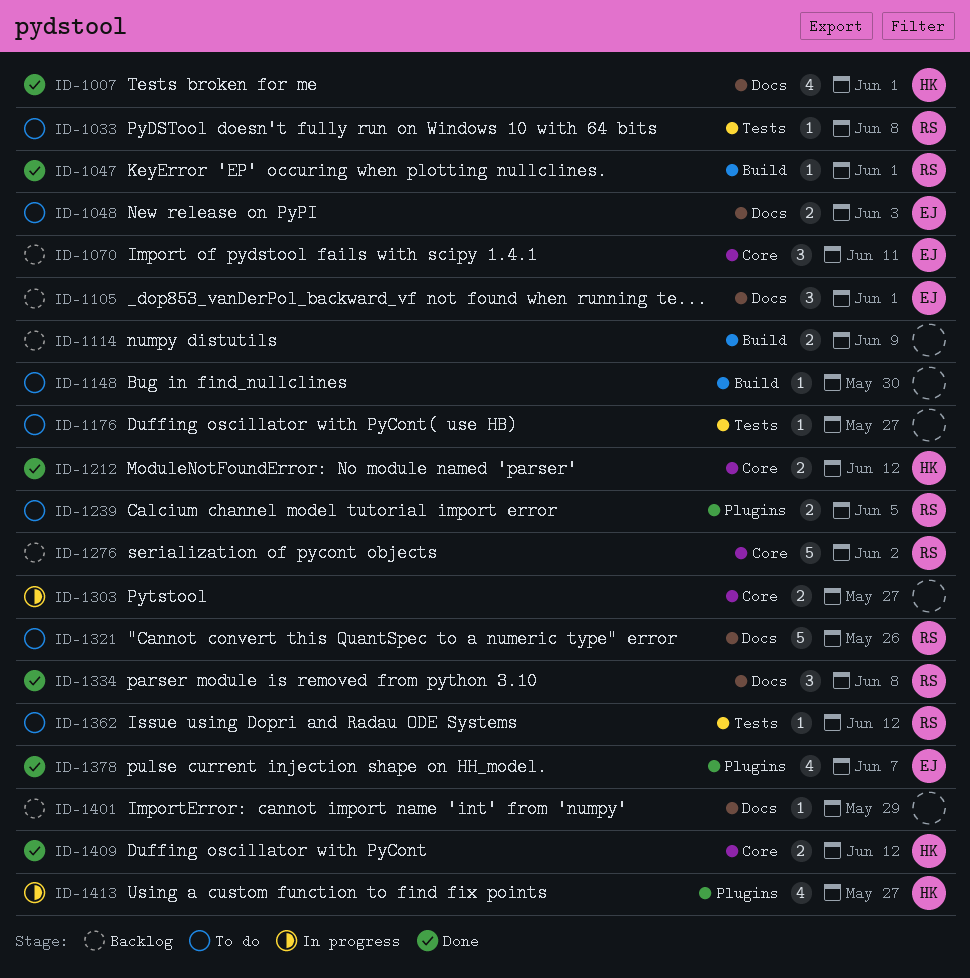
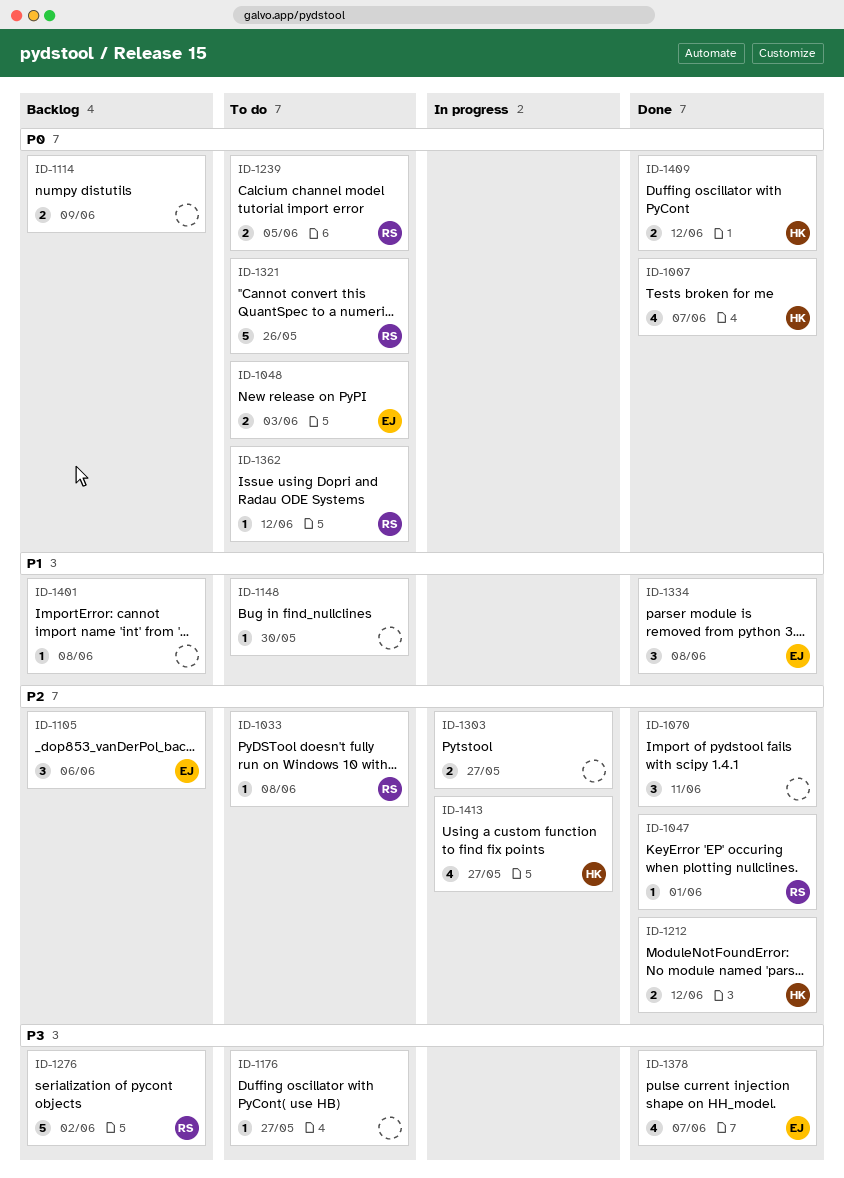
ID-1007, due: Jun 1 -> Jun 7
ID-1070, status: Backlog -> Done
ID-1070, owner: EJ -> none
ID-1105, due: Jun 1 -> Jun 6
ID-1334, owner: RS -> EJ
ID-1401, due: May 29 -> Jun 8

